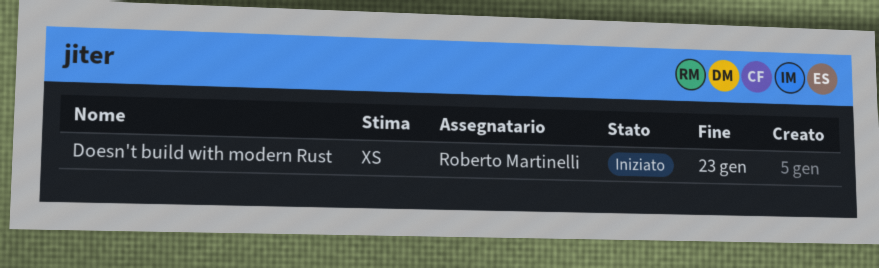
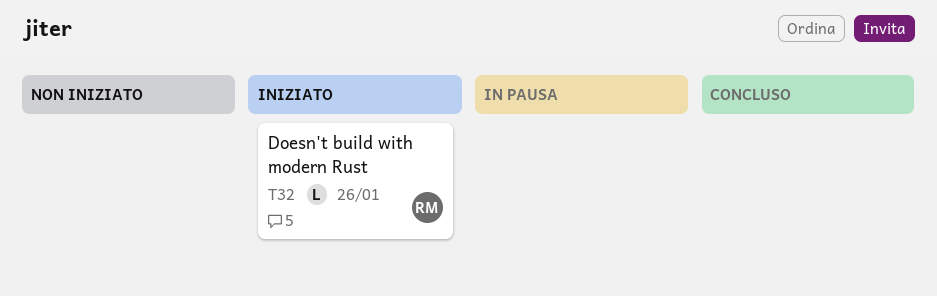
Doesn't build with modern Rust, estimate: XS -> L
Doesn't build with modern Rust, due: Jan 23 -> Jan 26

